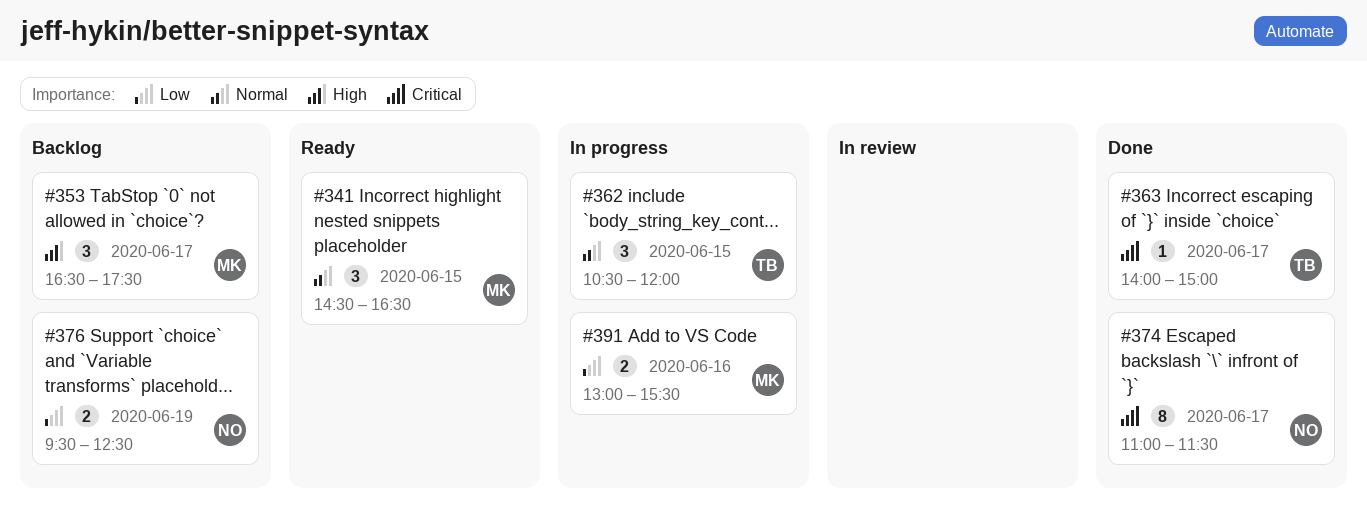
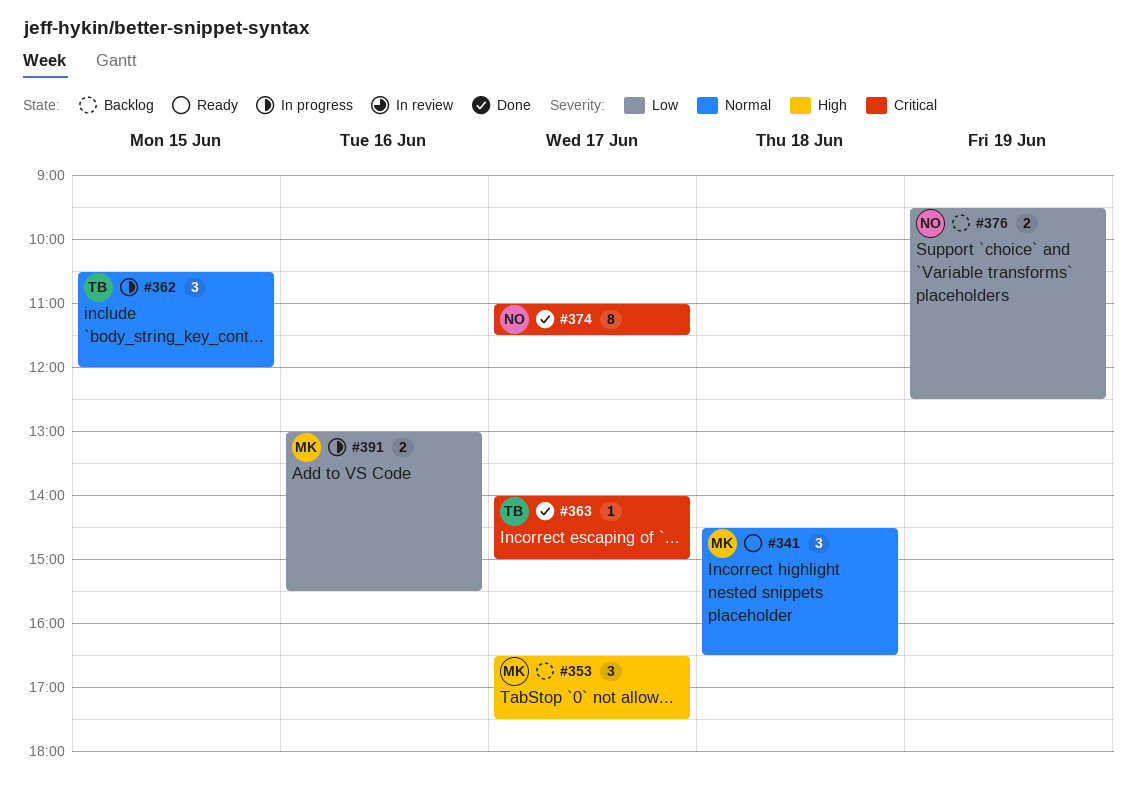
#341, day: Jun 15 -> Jun 18

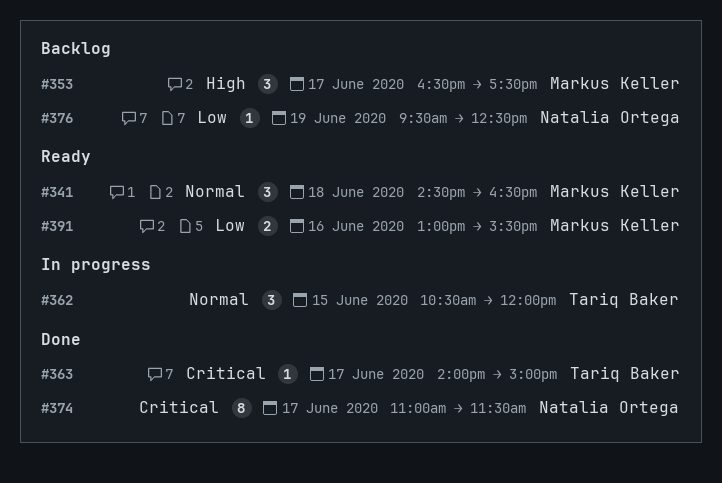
#376, estimate: 2 -> 1
#391, status: In progress -> Ready

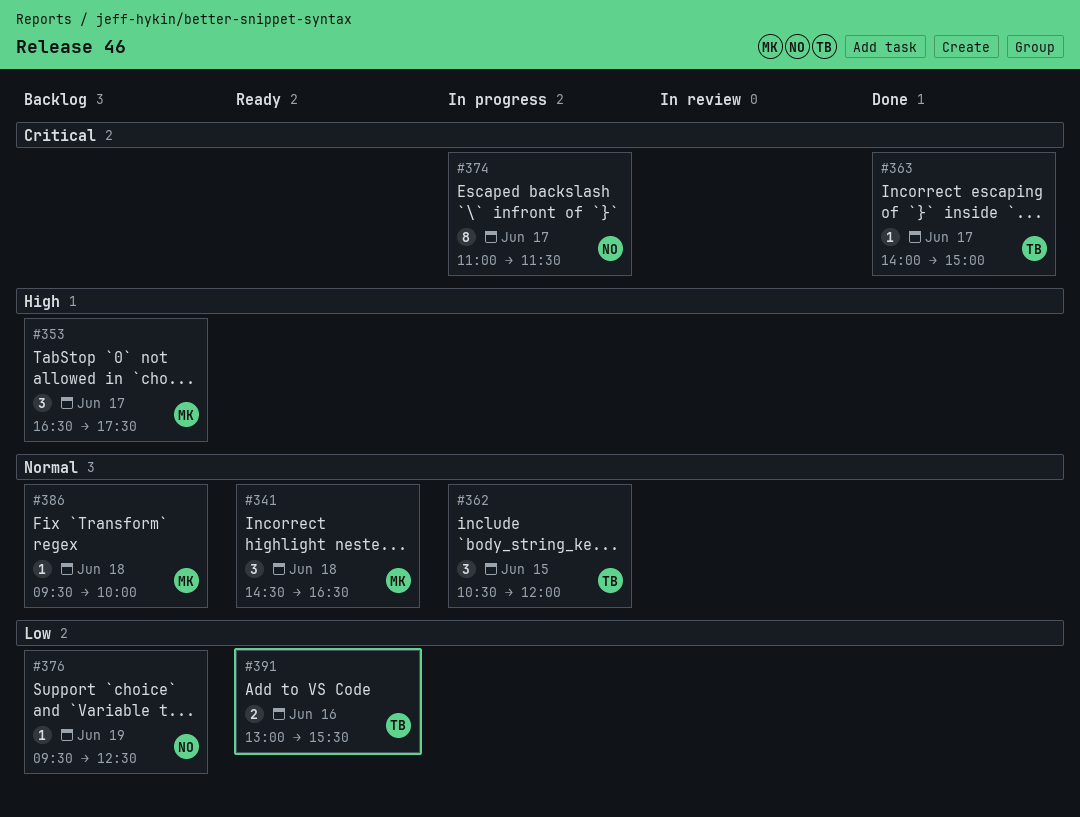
#374, status: Done -> In progress
#386: none -> present
#391, owner: Markus Keller -> Tariq Baker

